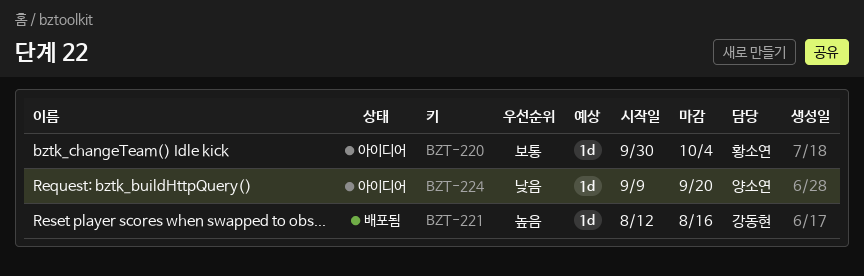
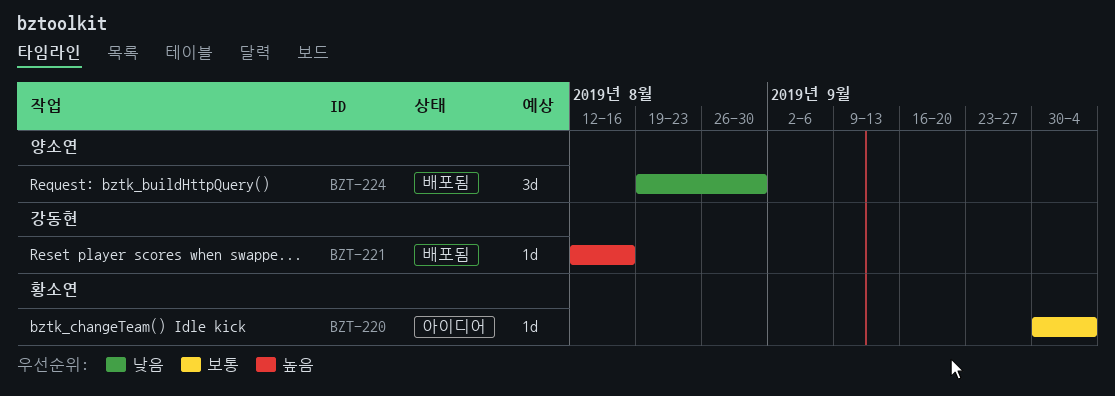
BZT-224, status: 아이디어 -> 배포됨
BZT-224, estimate: 1d -> 3d
BZT-224, start: Sep 9 -> Aug 19
BZT-224, due: Sep 20 -> Aug 30

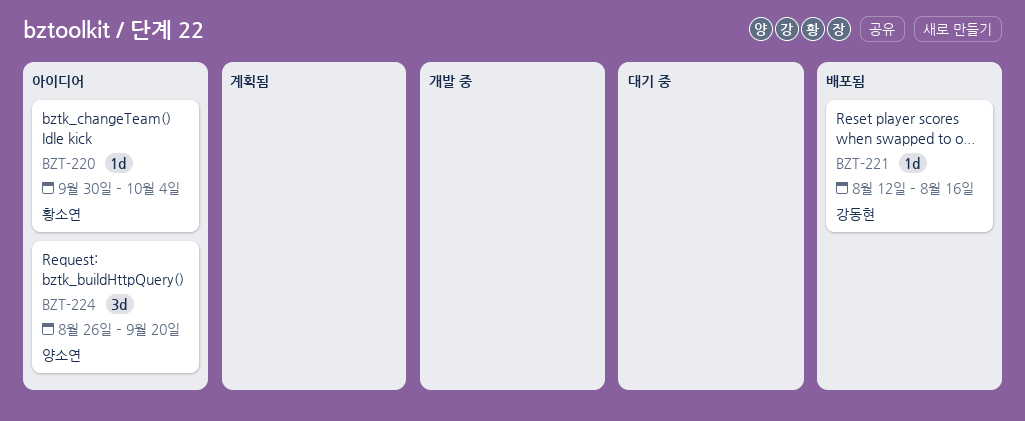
BZT-224, status: 배포됨 -> 아이디어
BZT-224, start: Aug 19 -> Aug 26
BZT-224, due: Aug 30 -> Sep 20

